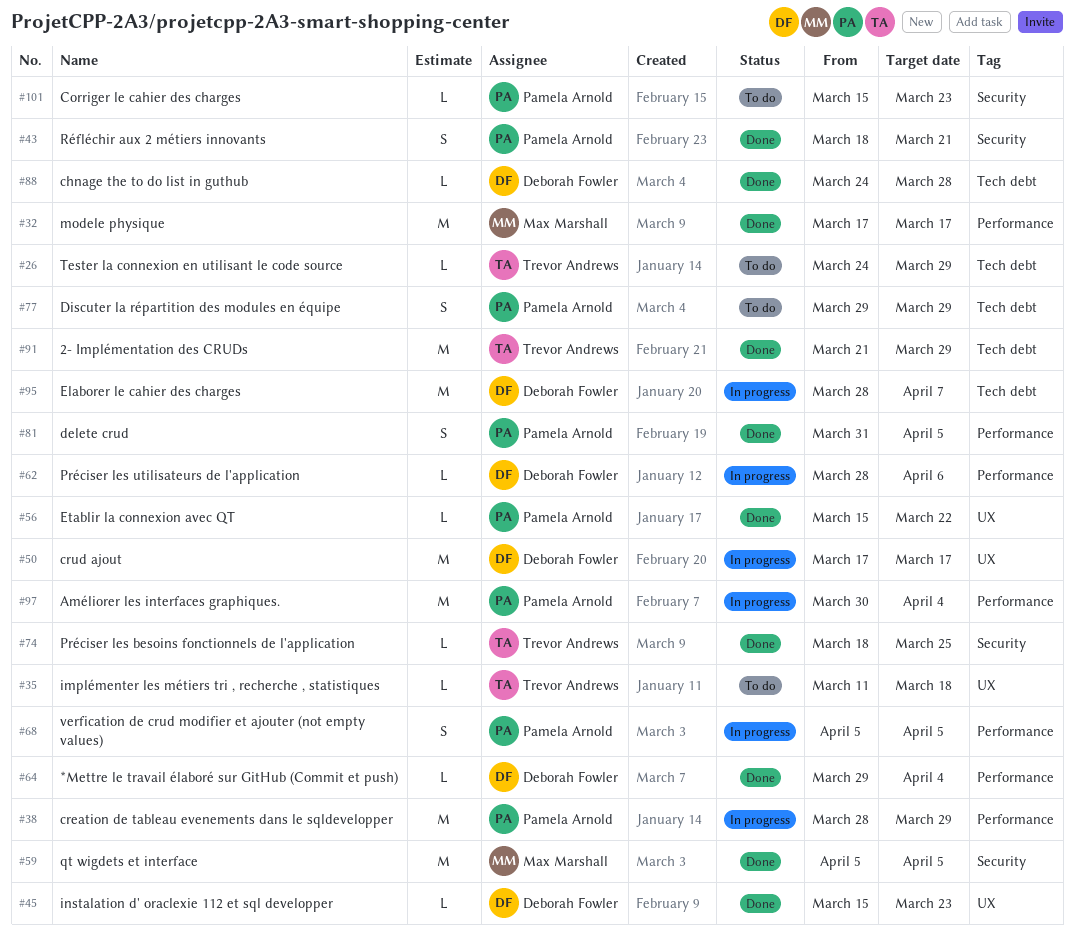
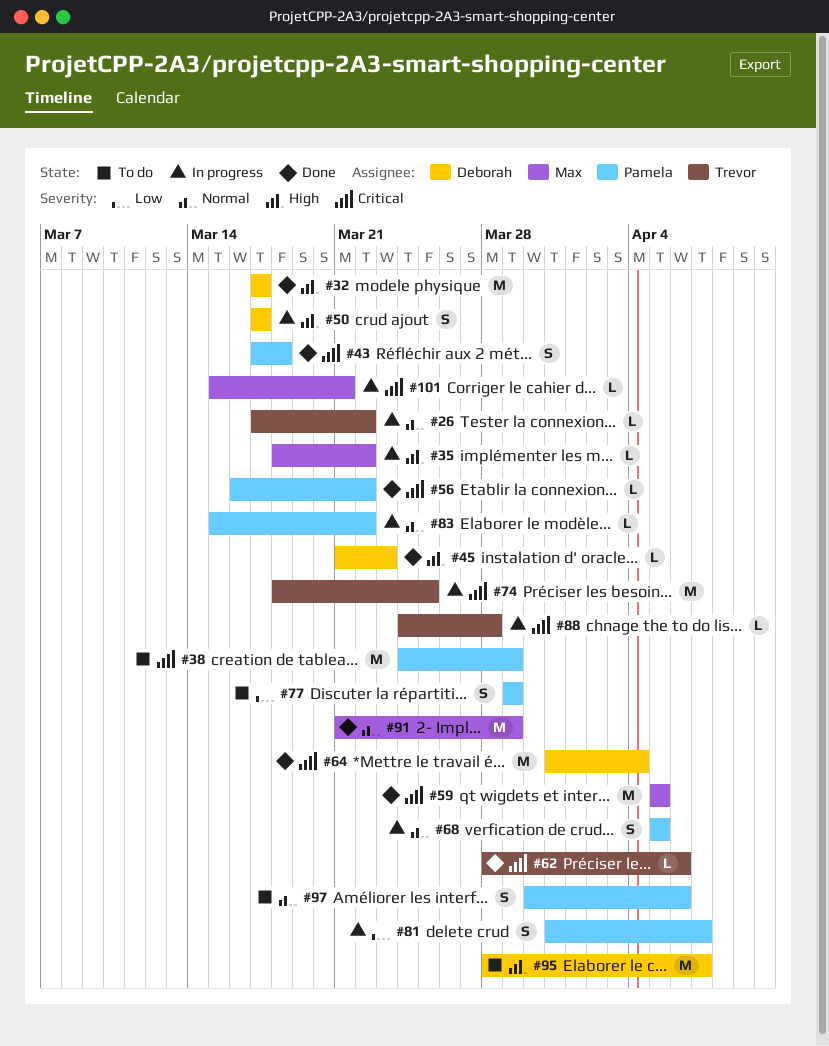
#26, status: To do -> In progress
#26, start: Mar 24 -> Mar 17
#26, due: Mar 29 -> Mar 22
#32, owner: Max Marshall -> Deborah Fowler
#35, status: To do -> In progress
#35, owner: Trevor Andrews -> Max Marshall
#35, start: Mar 11 -> Mar 18
#35, due: Mar 18 -> Mar 22
#38, status: In progress -> To do
#38, start: Mar 28 -> Mar 24
#43, start: Mar 18 -> Mar 17
#43, due: Mar 21 -> Mar 18
#45, start: Mar 15 -> Mar 21
#50, estimate: M -> S
#56, start: Mar 15 -> Mar 16
#62, status: In progress -> Done
#62, owner: Deborah Fowler -> Trevor Andrews
#64, estimate: L -> M
#64, start: Mar 29 -> Mar 31
#74, status: Done -> In progress
#74, estimate: L -> M
#81, status: Done -> In progress
#81, due: Apr 5 -> Apr 7
#83: none -> present
#88, status: Done -> In progress
#88, owner: Deborah Fowler -> Trevor Andrews
#91, owner: Trevor Andrews -> Max Marshall
#95, status: In progress -> To do
#97, status: In progress -> To do
#97, estimate: M -> S
#97, due: Apr 4 -> Apr 6
#101, status: To do -> In progress
#101, owner: Pamela Arnold -> Max Marshall
#101, due: Mar 23 -> Mar 21

